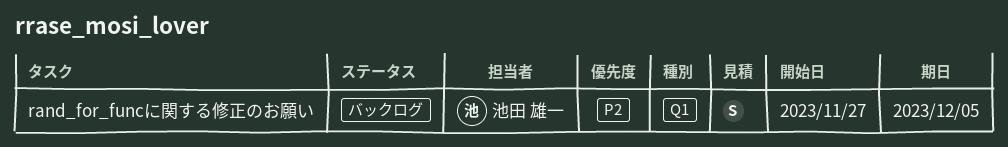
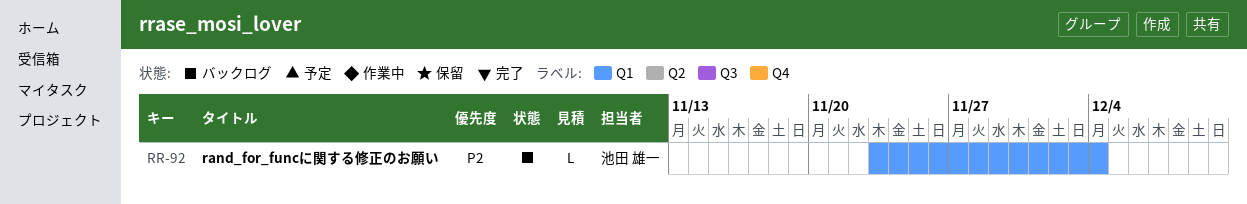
rand_for_funcに関する修正のお願い, estimate: S -> L
rand_for_funcに関する修正のお願い, start: Nov 27 -> Nov 23
rand_for_funcに関する修正のお願い, due: Dec 5 -> Dec 4

